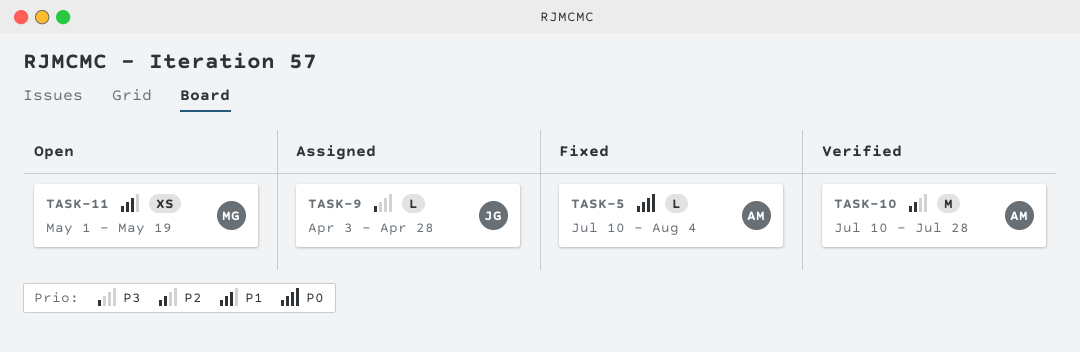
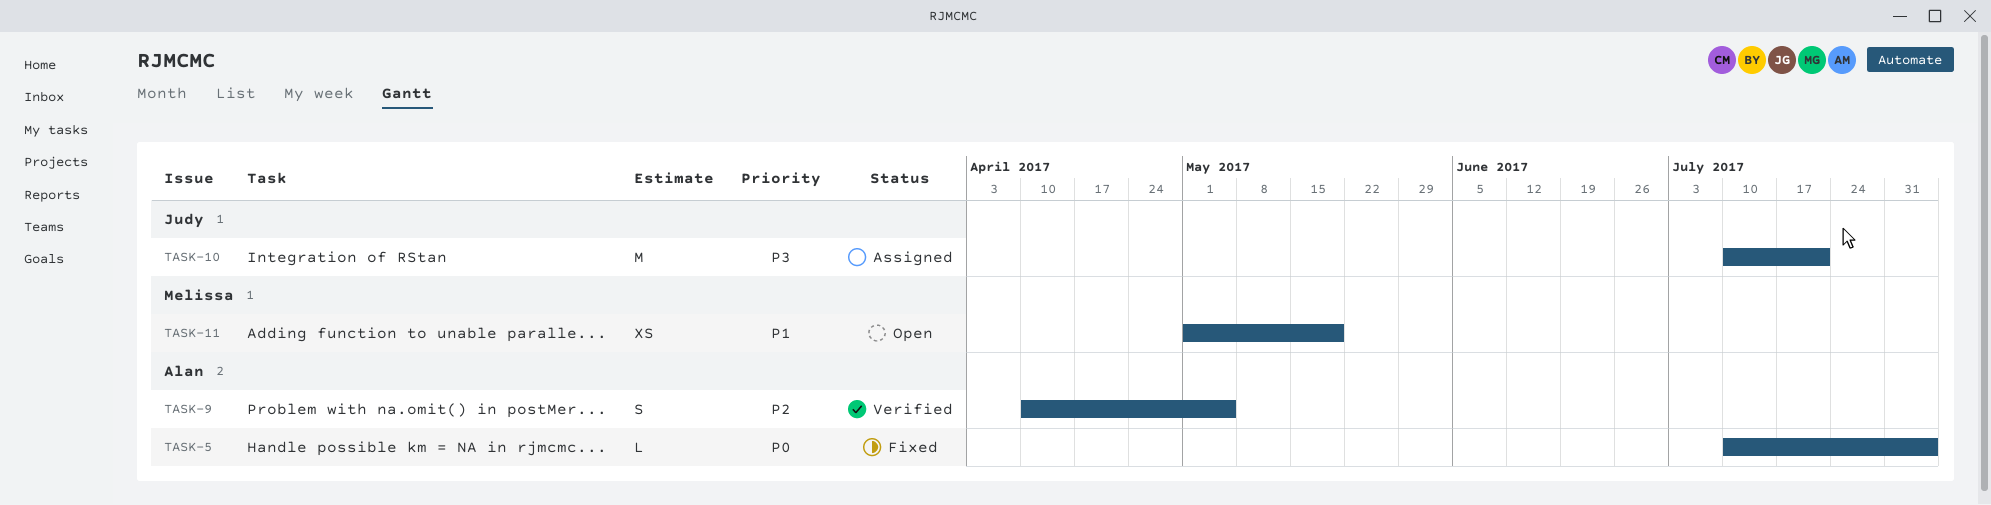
TASK-9, status: Assigned -> Verified
TASK-9, owner: Judy -> Alan
TASK-9, priority: P3 -> P2
TASK-9, estimate: L -> S
TASK-9, start: Apr 3 -> Apr 10
TASK-9, due: Apr 28 -> May 5
TASK-10, status: Verified -> Assigned
TASK-10, owner: Alan -> Judy
TASK-10, priority: P2 -> P3
TASK-10, due: Jul 28 -> Jul 21

